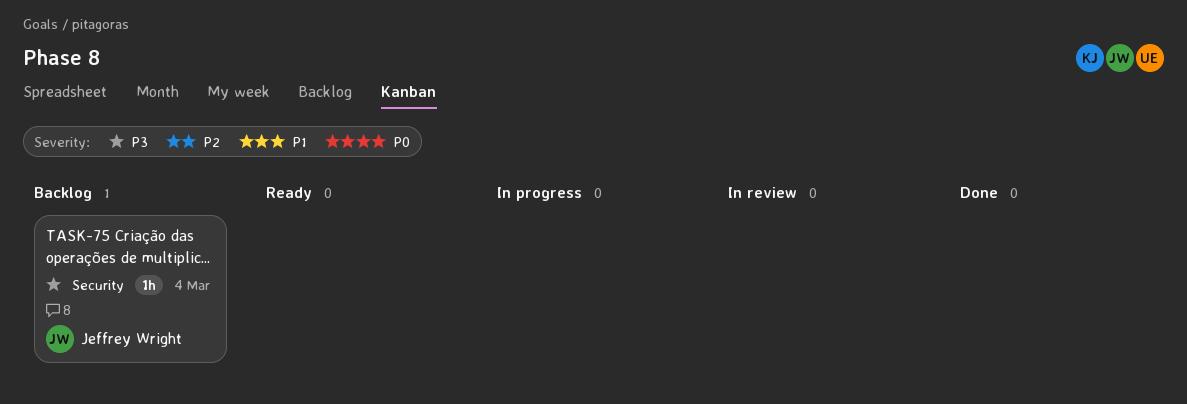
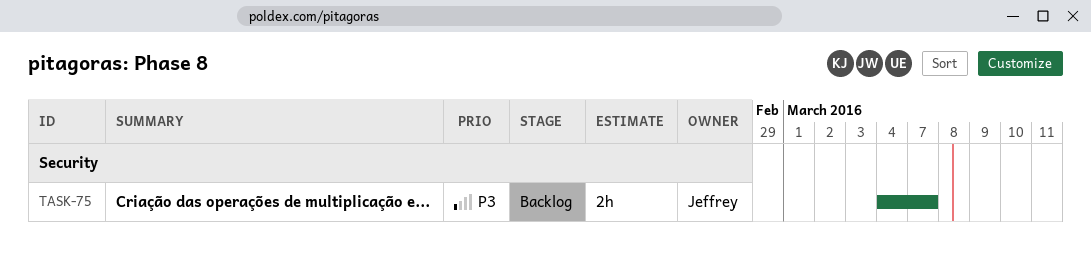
TASK-75, estimate: 1h -> 2h
TASK-75, due: Mar 4 -> Mar 7

